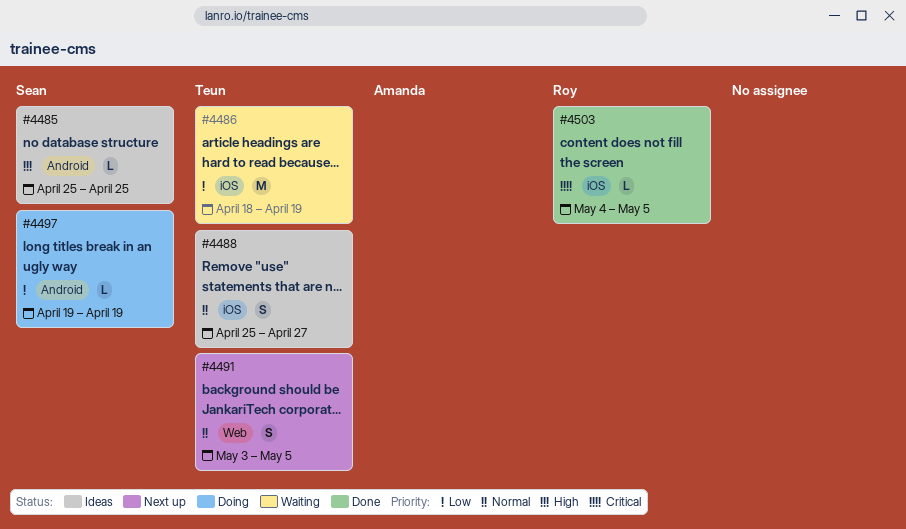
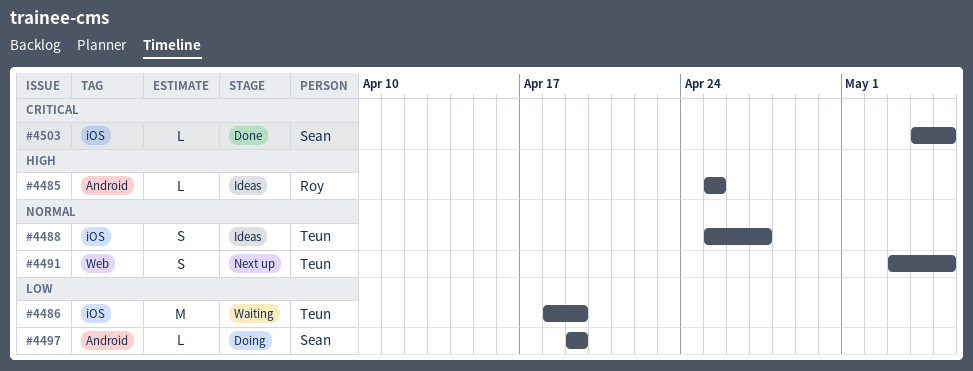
#4485, owner: Sean -> Roy
#4503, owner: Roy -> Sean

